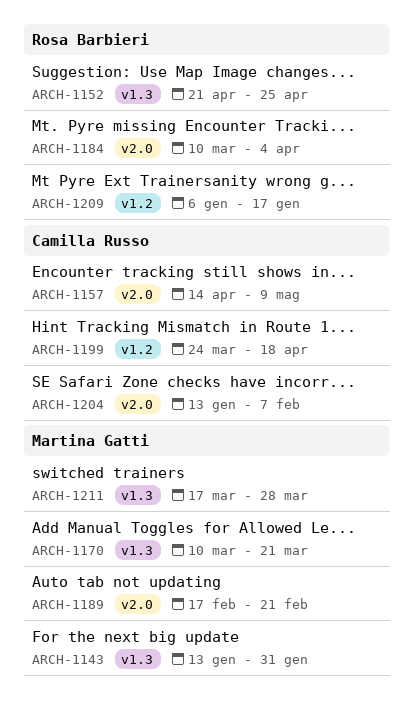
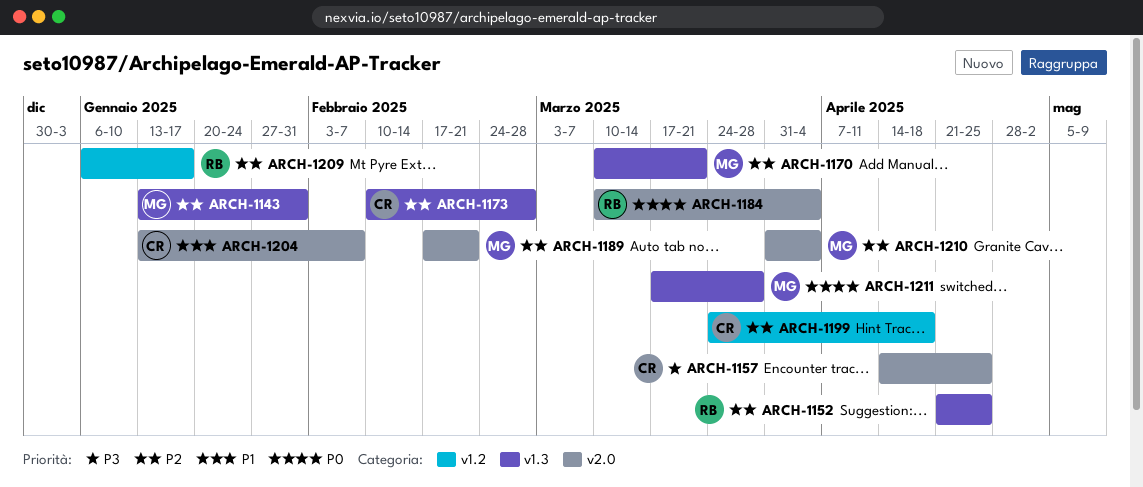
ARCH-1157, due: May 9 -> Apr 25
ARCH-1173: none -> present
ARCH-1210: none -> present

